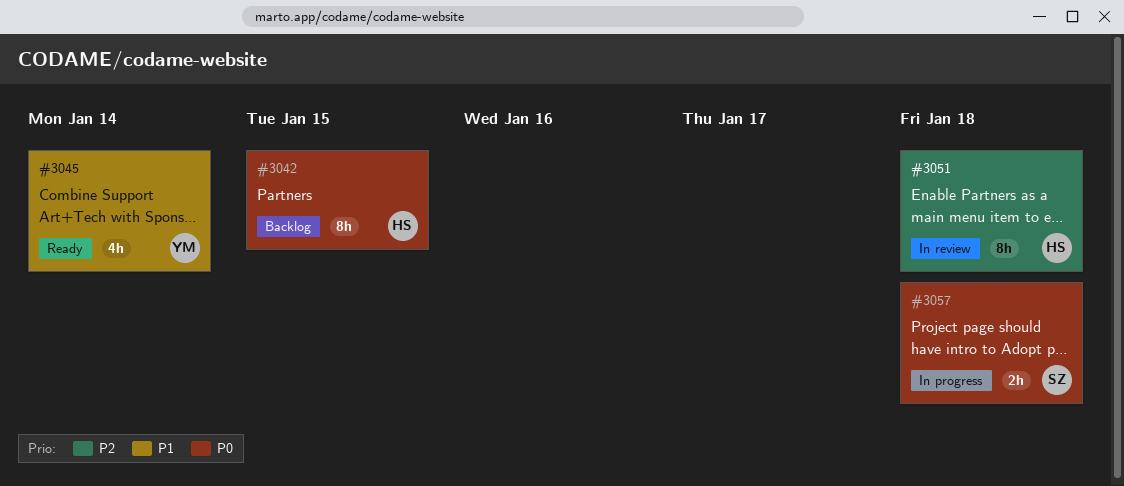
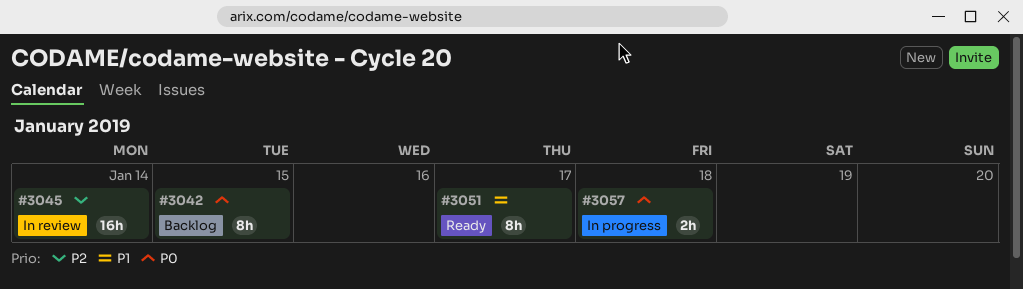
#3045, status: Ready -> In review
#3045, priority: P1 -> P2
#3045, estimate: 4h -> 16h
#3051, status: In review -> Ready
#3051, priority: P2 -> P1
#3051, due: Jan 18 -> Jan 17

